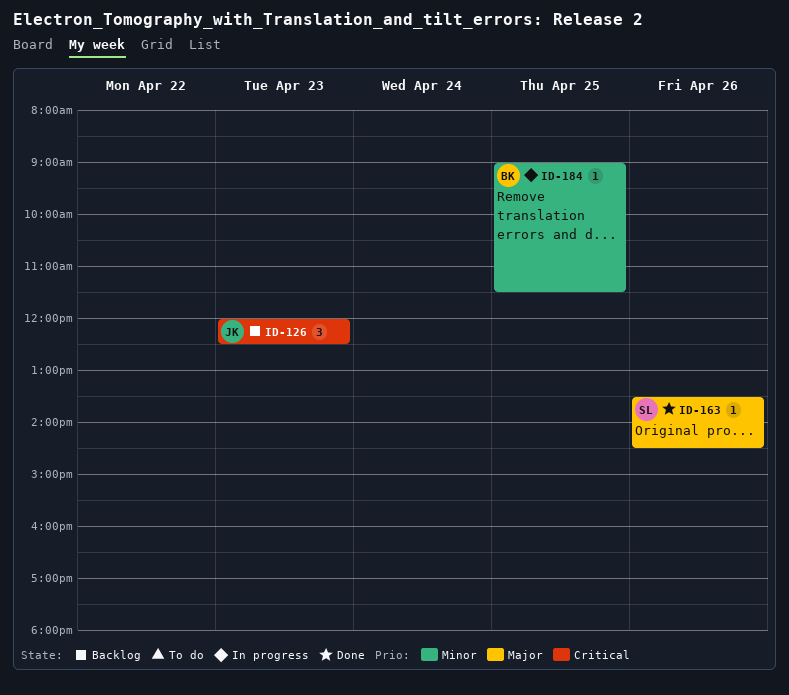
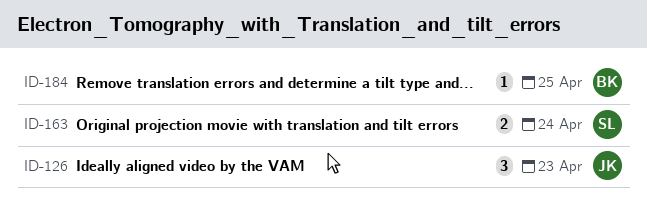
ID-163, estimate: 1 -> 2
ID-163, day: Apr 26 -> Apr 24

